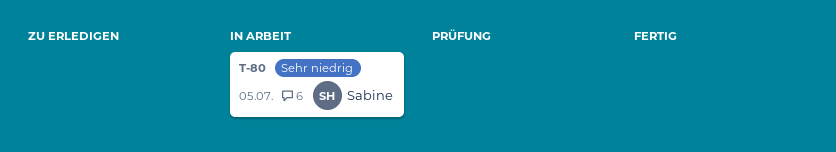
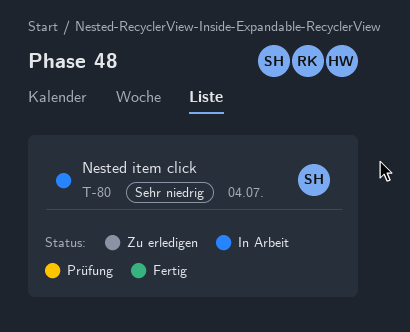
T-80, due: Jul 5 -> Jul 4

